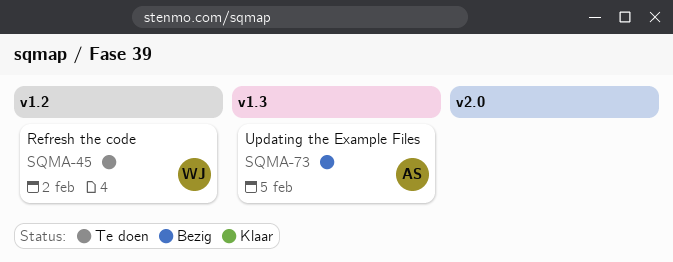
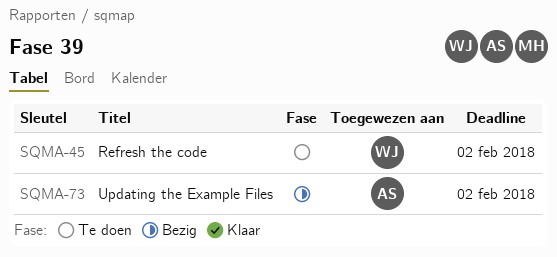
SQMA-73, due: Feb 5 -> Feb 2

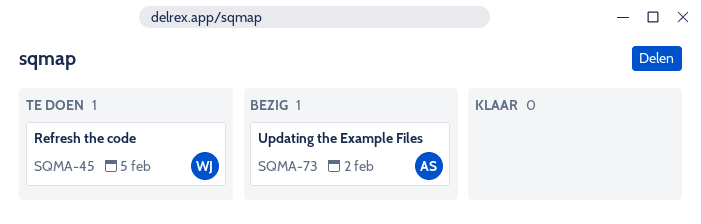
SQMA-45, due: Feb 2 -> Feb 5

